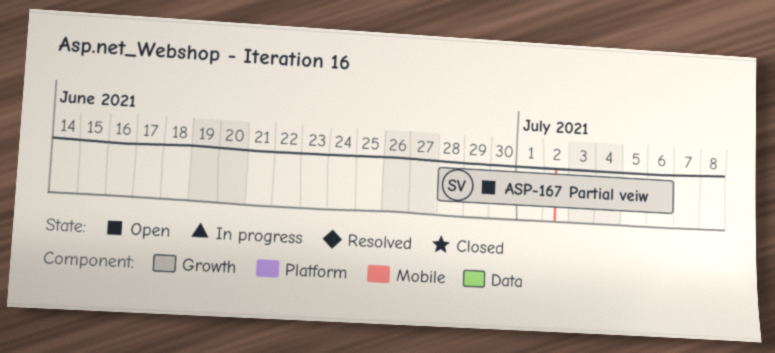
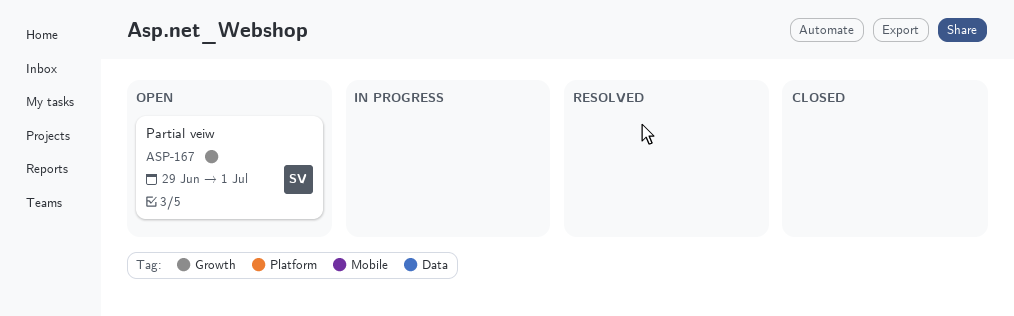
ASP-167, start: Jun 28 -> Jun 29
ASP-167, due: Jul 6 -> Jul 1

